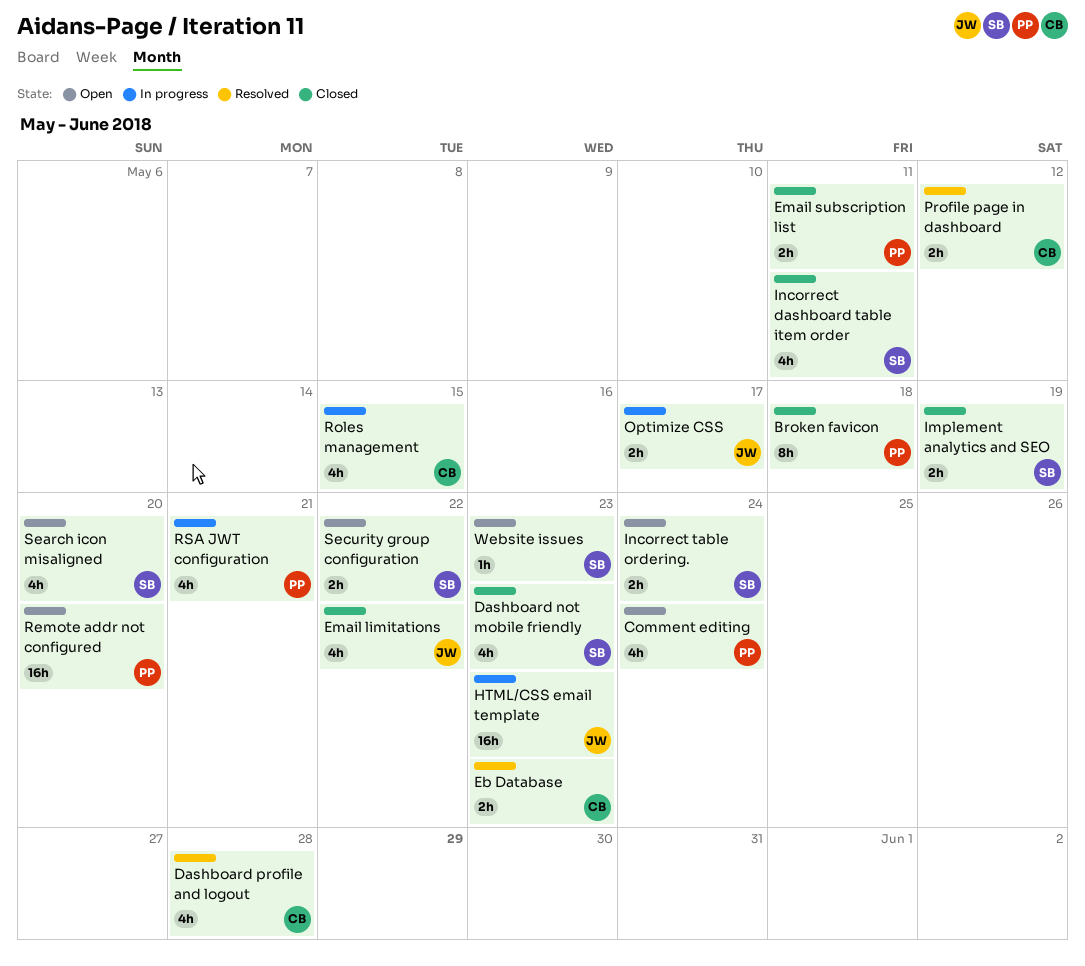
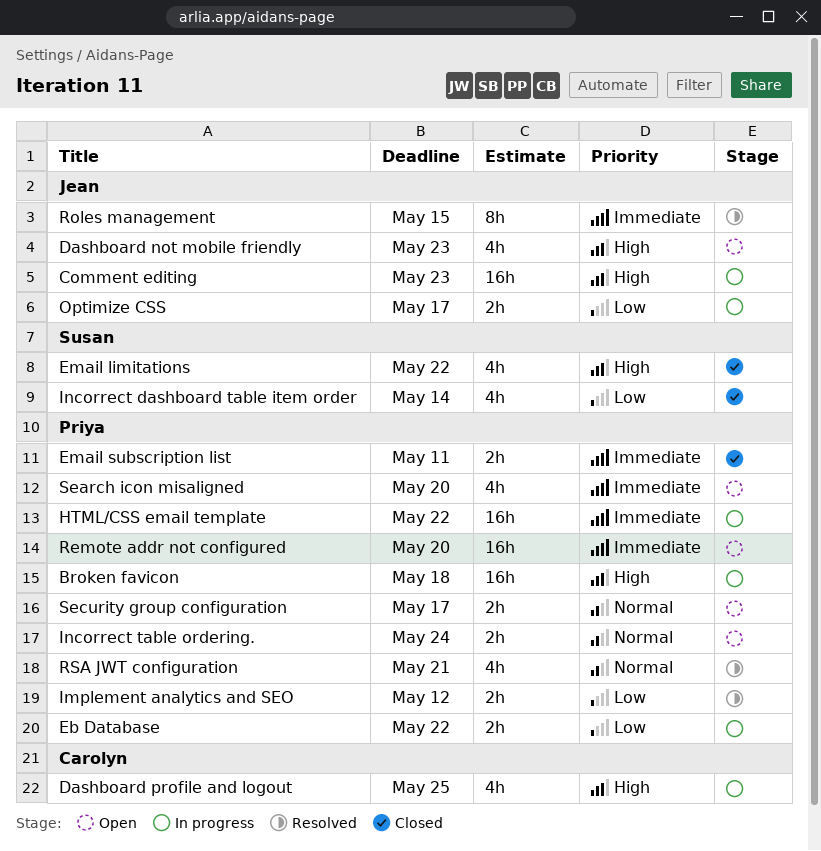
Broken favicon, status: Closed -> In progress
Broken favicon, estimate: 8h -> 16h
Comment editing, status: Open -> In progress
Comment editing, owner: Priya -> Jean
Comment editing, estimate: 4h -> 16h
Comment editing, due: May 24 -> May 23
Dashboard not mobile friendly, status: Closed -> Open
Dashboard not mobile friendly, owner: Susan -> Jean
Dashboard profile and logout, status: Resolved -> In progress
Dashboard profile and logout, due: May 28 -> May 25
Eb Database, status: Resolved -> In progress
Eb Database, owner: Carolyn -> Priya
Eb Database, due: May 23 -> May 22
Email limitations, owner: Jean -> Susan
HTML/CSS email template, owner: Jean -> Priya
HTML/CSS email template, due: May 23 -> May 22
Implement analytics and SEO, status: Closed -> Resolved
Implement analytics and SEO, owner: Susan -> Priya
Implement analytics and SEO, due: May 19 -> May 12
Incorrect dashboard table item order, due: May 11 -> May 14
Incorrect table ordering., owner: Susan -> Priya
Profile page in dashboard: present -> none
Roles management, status: In progress -> Resolved
Roles management, owner: Carolyn -> Jean
Roles management, estimate: 4h -> 8h
RSA JWT configuration, status: In progress -> Resolved
Search icon misaligned, owner: Susan -> Priya
Security group configuration, owner: Susan -> Priya
Security group configuration, due: May 22 -> May 17
Website issues: present -> none

